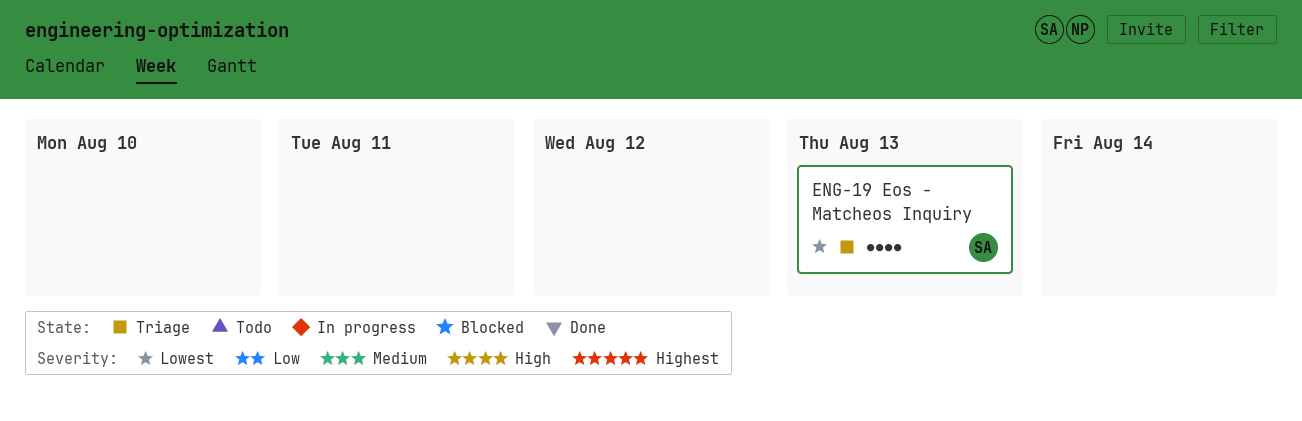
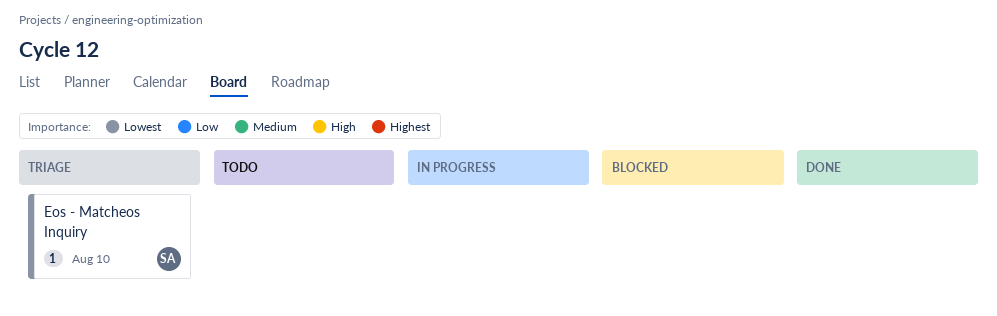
Eos - Matcheos Inquiry, estimate: 4 -> 1
Eos - Matcheos Inquiry, due: Aug 13 -> Aug 10

